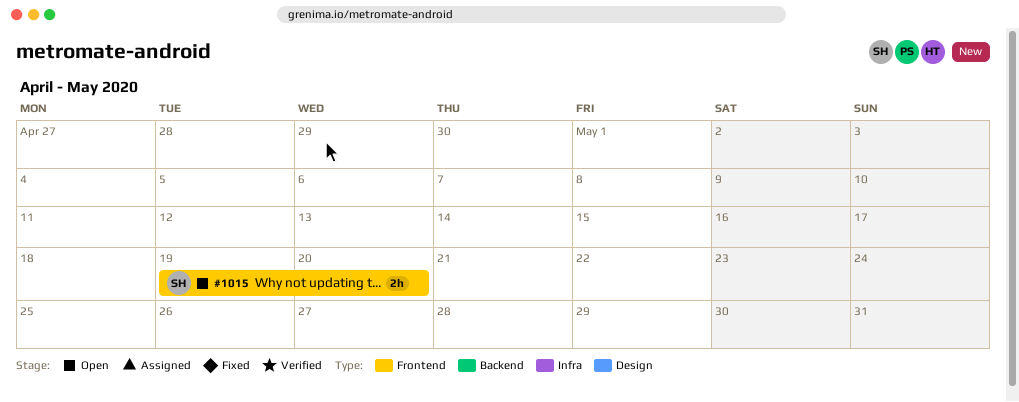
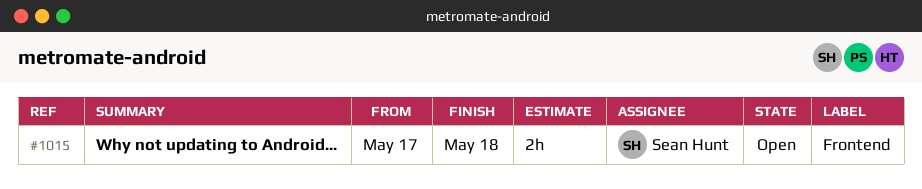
#1015, start: May 19 -> May 17
#1015, due: May 20 -> May 18

